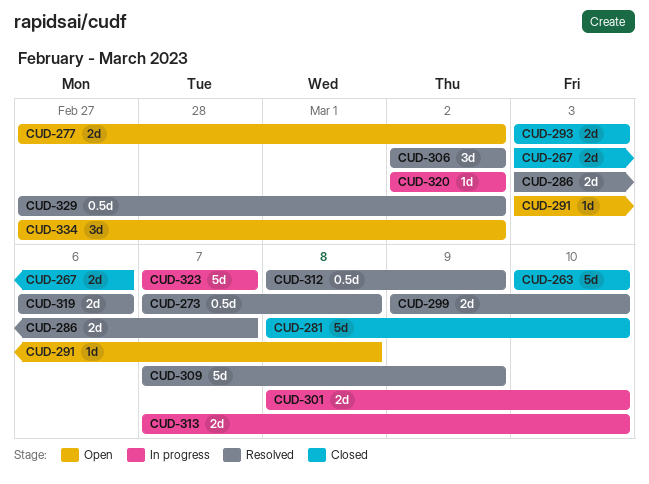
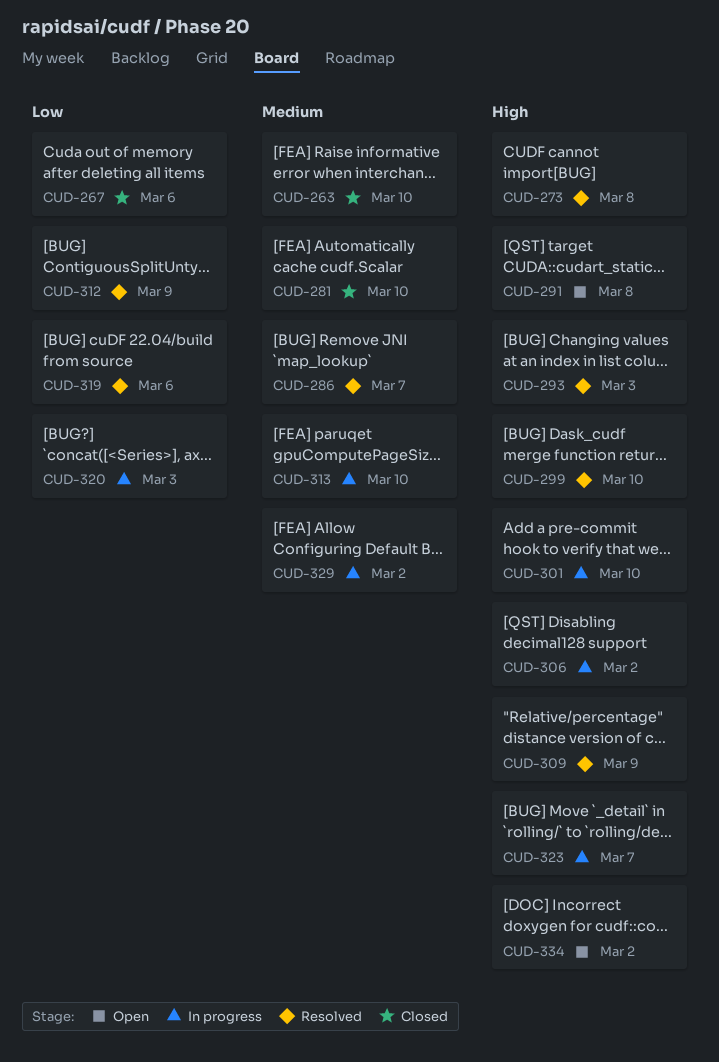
CUD-277: present -> none
CUD-293, status: Closed -> Resolved
CUD-306, status: Resolved -> In progress
CUD-320, due: Mar 2 -> Mar 3
CUD-329, status: Resolved -> In progress

